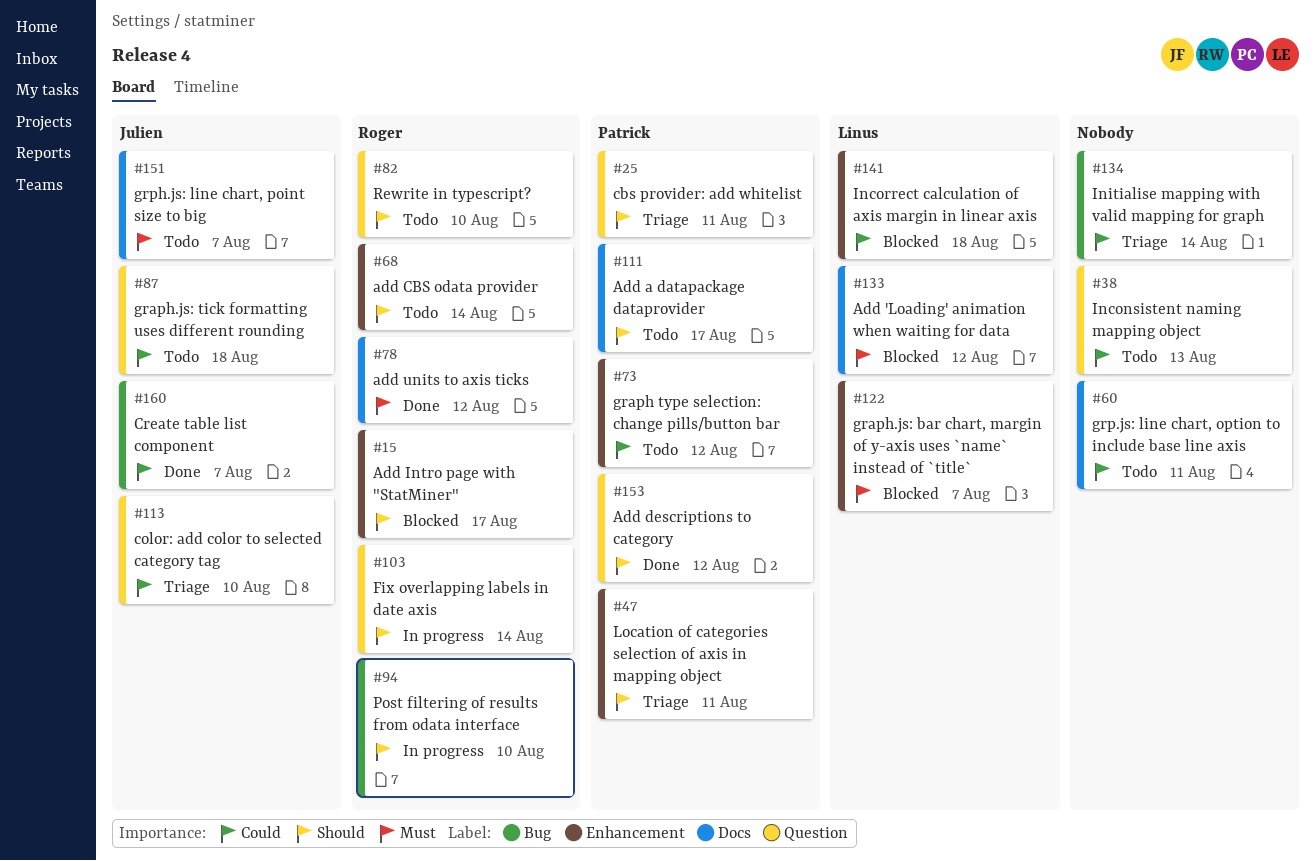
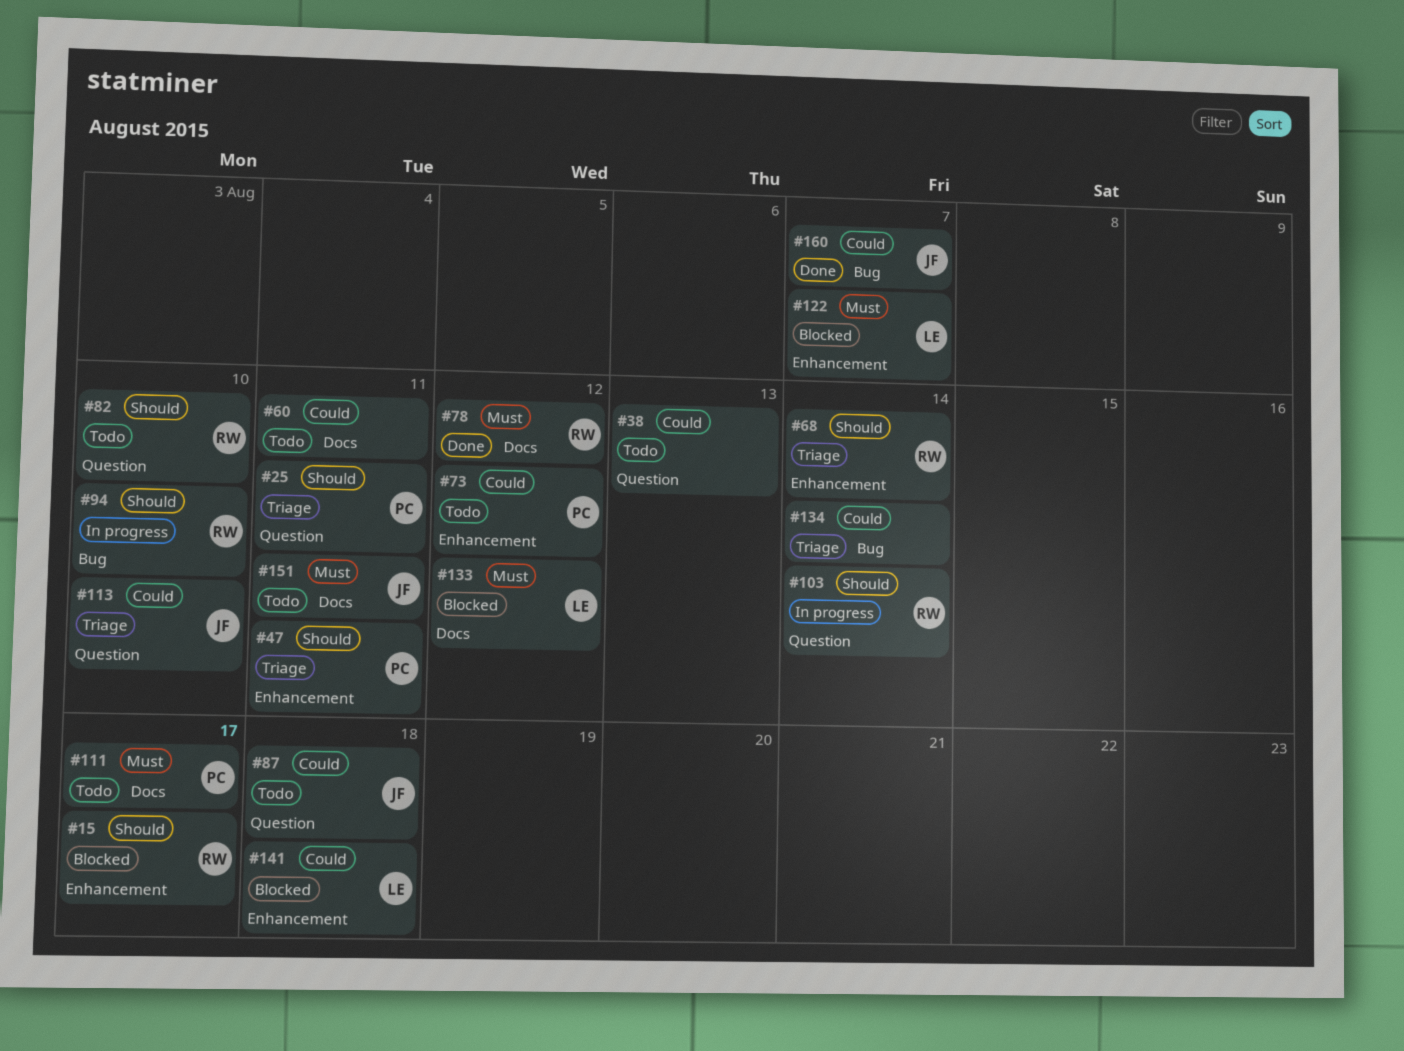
#68, status: Todo -> Triage
#111, priority: Should -> Must
#151, due: Aug 7 -> Aug 11
#153: present -> none

